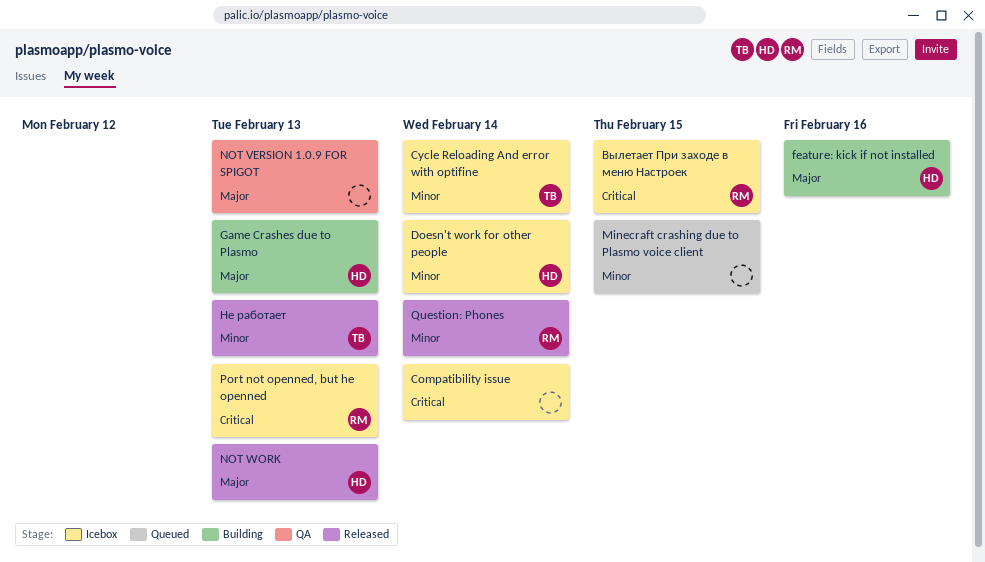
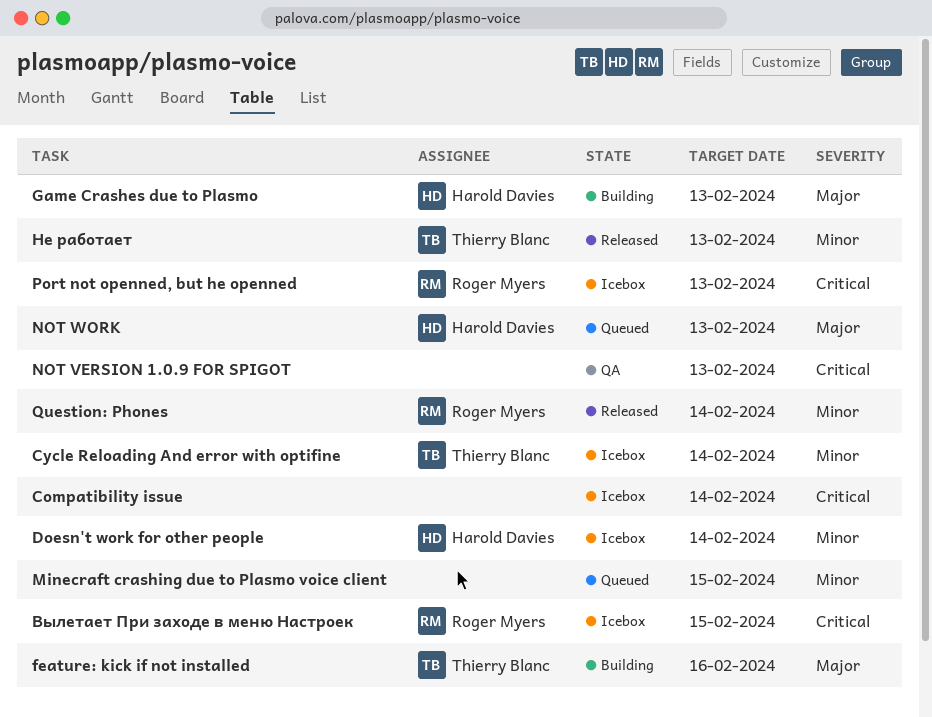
feature: kick if not installed, owner: Harold Davies -> Thierry Blanc
NOT VERSION 1.0.9 FOR SPIGOT, priority: Major -> Critical
NOT WORK, status: Released -> Queued

